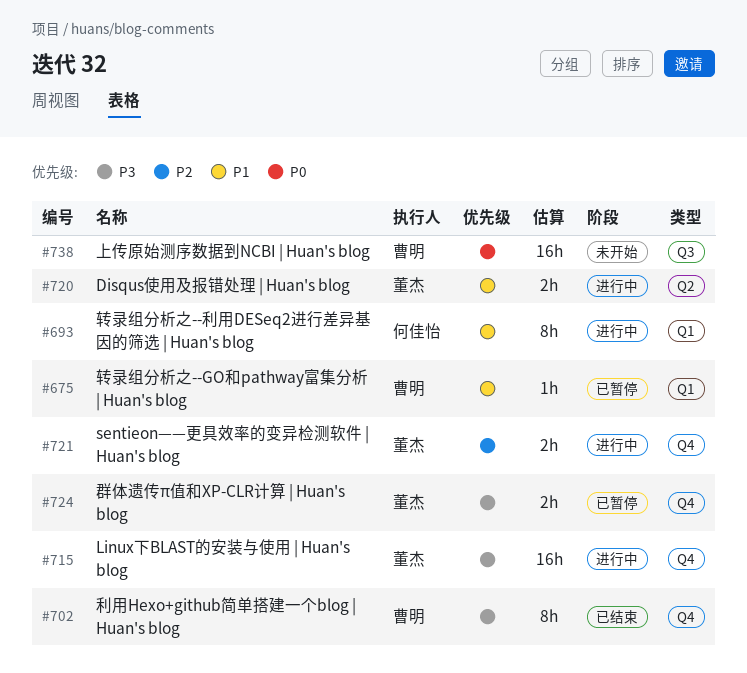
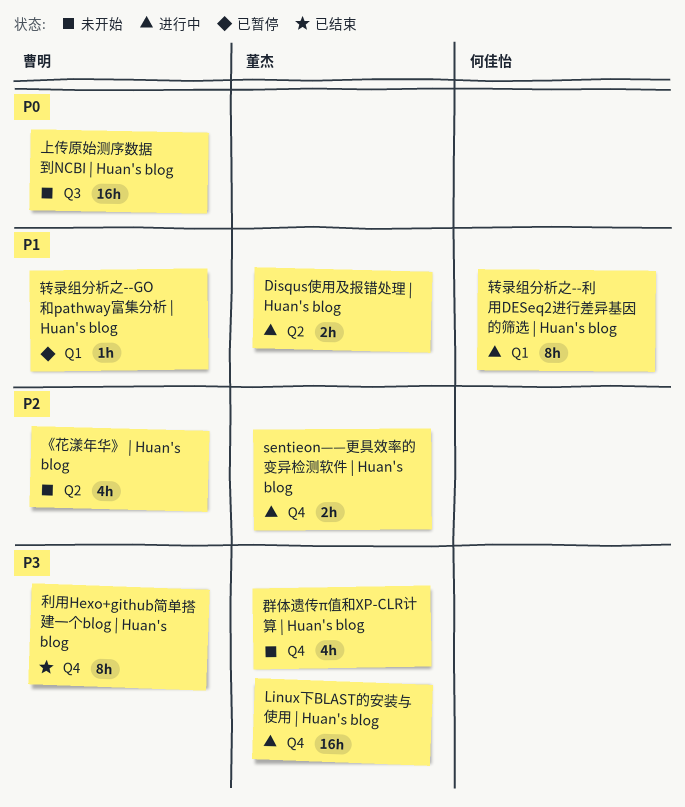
《花漾年华》 | Huan's blog: none -> present
群体遗传π值和XP-CLR计算 | Huan's blog, status: 已暂停 -> 未开始
群体遗传π值和XP-CLR计算 | Huan's blog, estimate: 2h -> 4h

